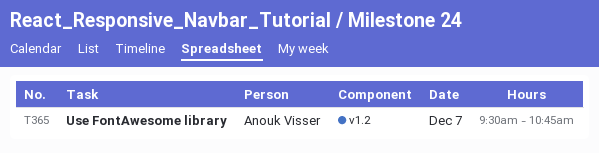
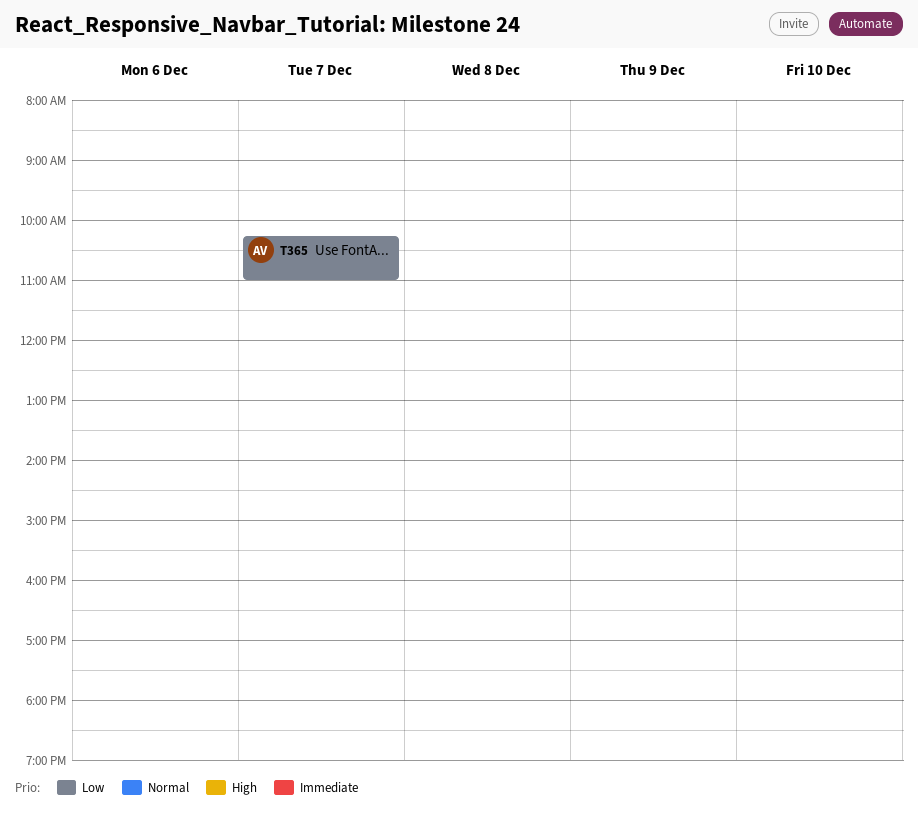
T365, begins: 09:30 -> 10:15
T365, ends: 10:45 -> 11:00

